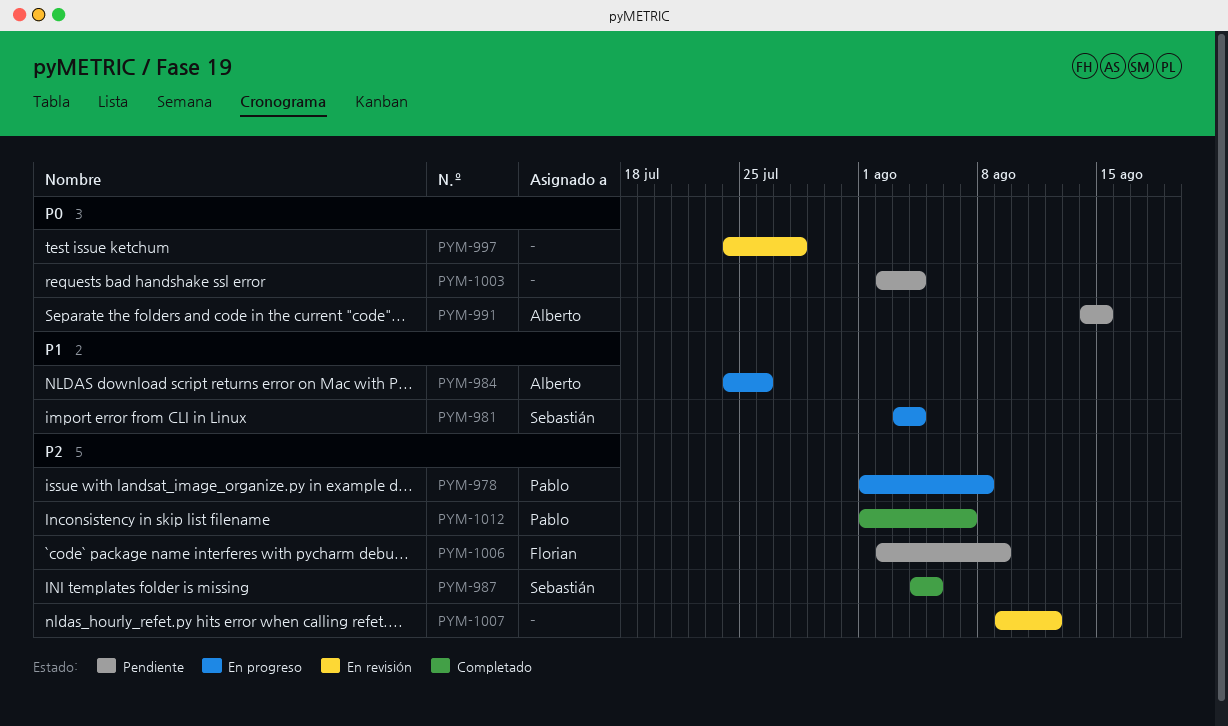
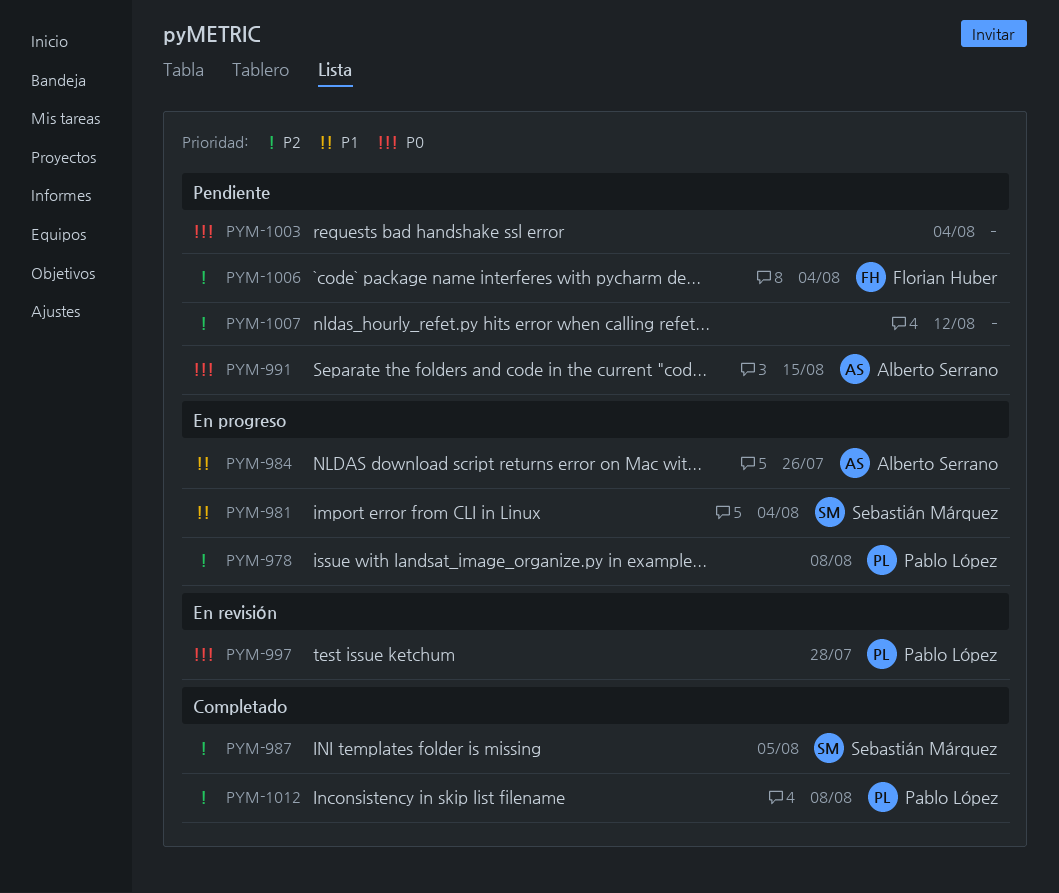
PYM-997, owner: none -> Pablo López
PYM-1006, due: Aug 9 -> Aug 4
PYM-1007, status: En revisión -> Pendiente
PYM-1012, due: Aug 7 -> Aug 8

